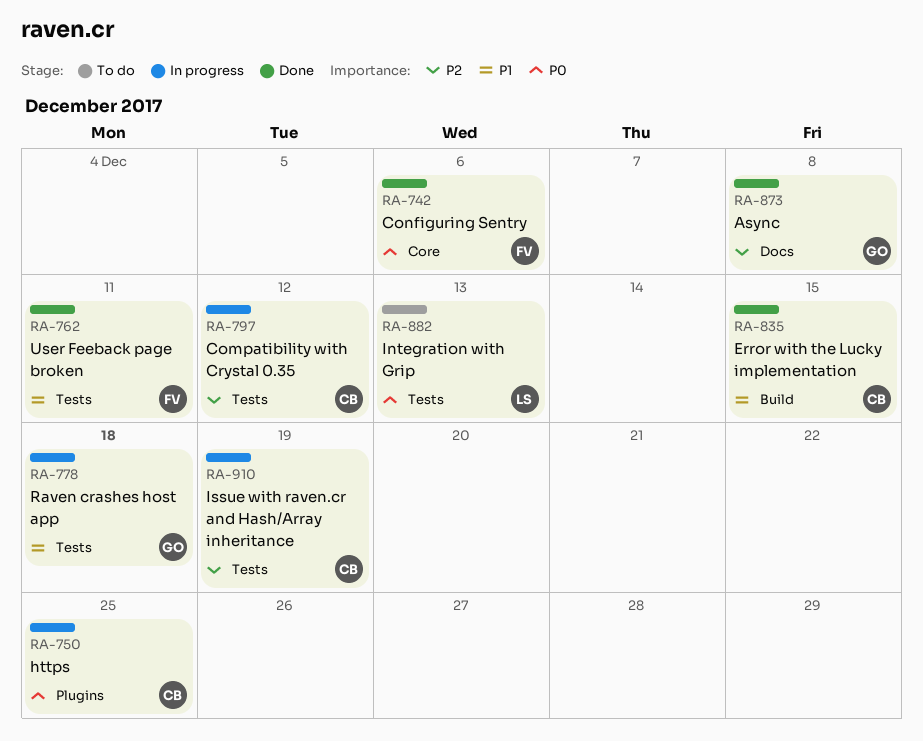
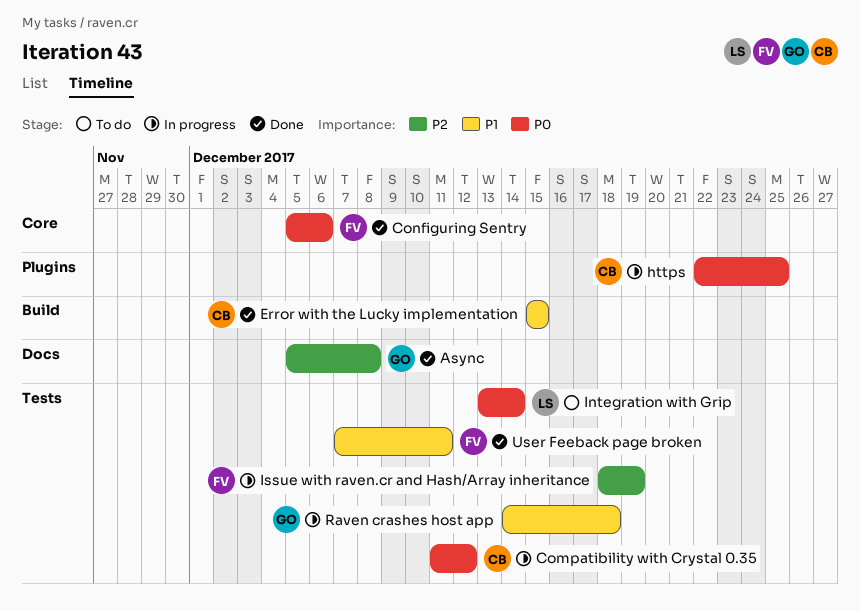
Compatibility with Crystal 0.35, priority: P2 -> P0
Integration with Grip, due: Dec 13 -> Dec 14
Issue with raven.cr and Hash/Array inheritance, owner: CB -> FV

